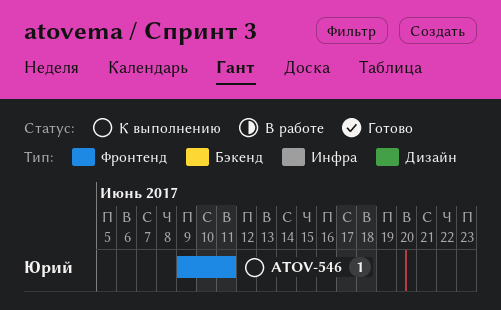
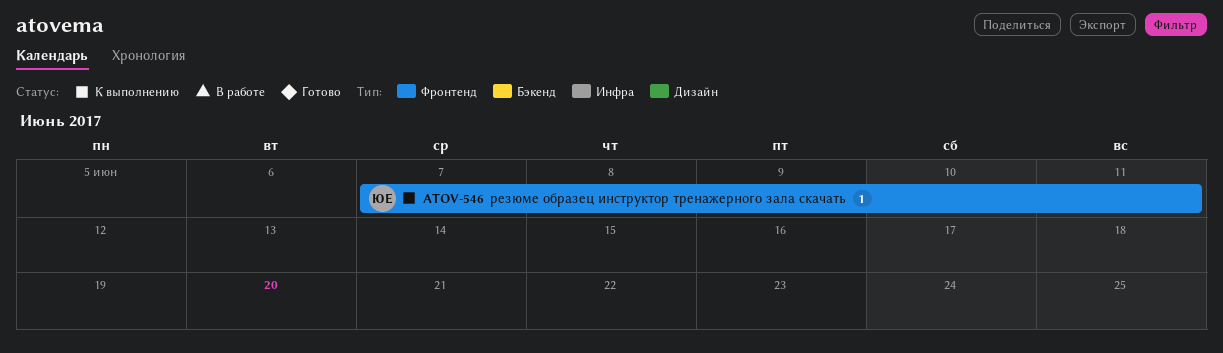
ATOV-546, start: Jun 9 -> Jun 7

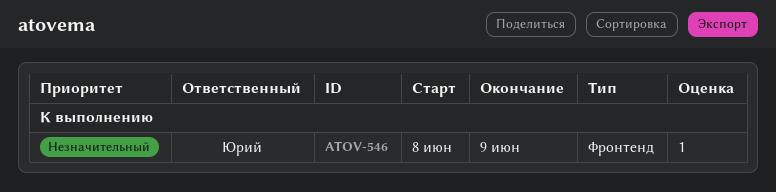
ATOV-546, start: Jun 7 -> Jun 8
ATOV-546, due: Jun 11 -> Jun 9

